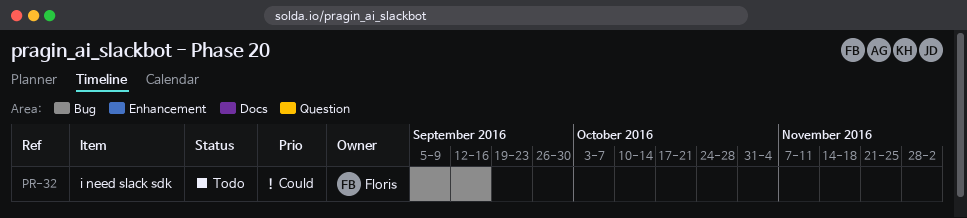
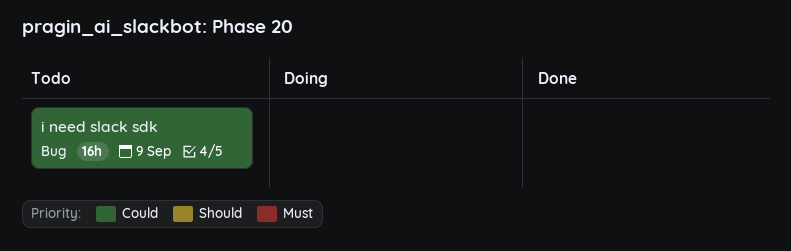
i need slack sdk, due: Sep 16 -> Sep 9

